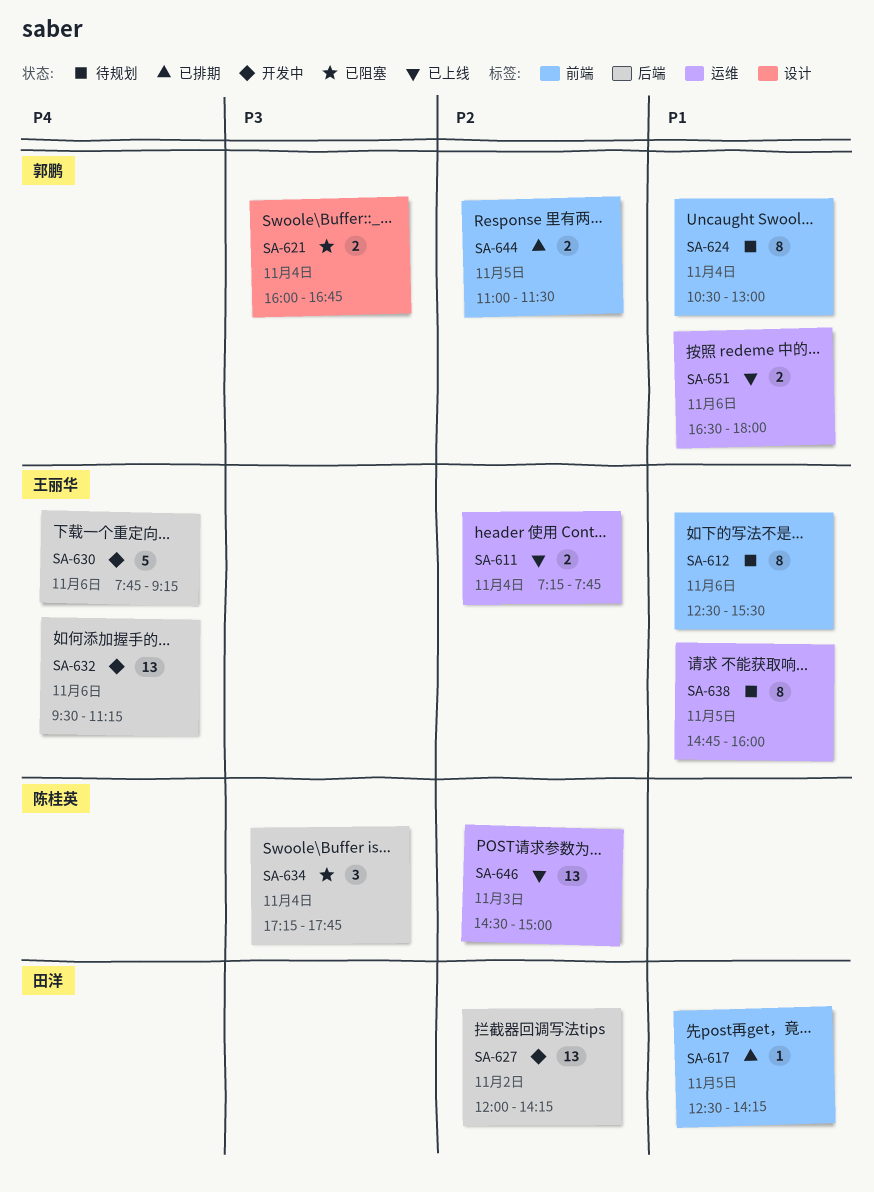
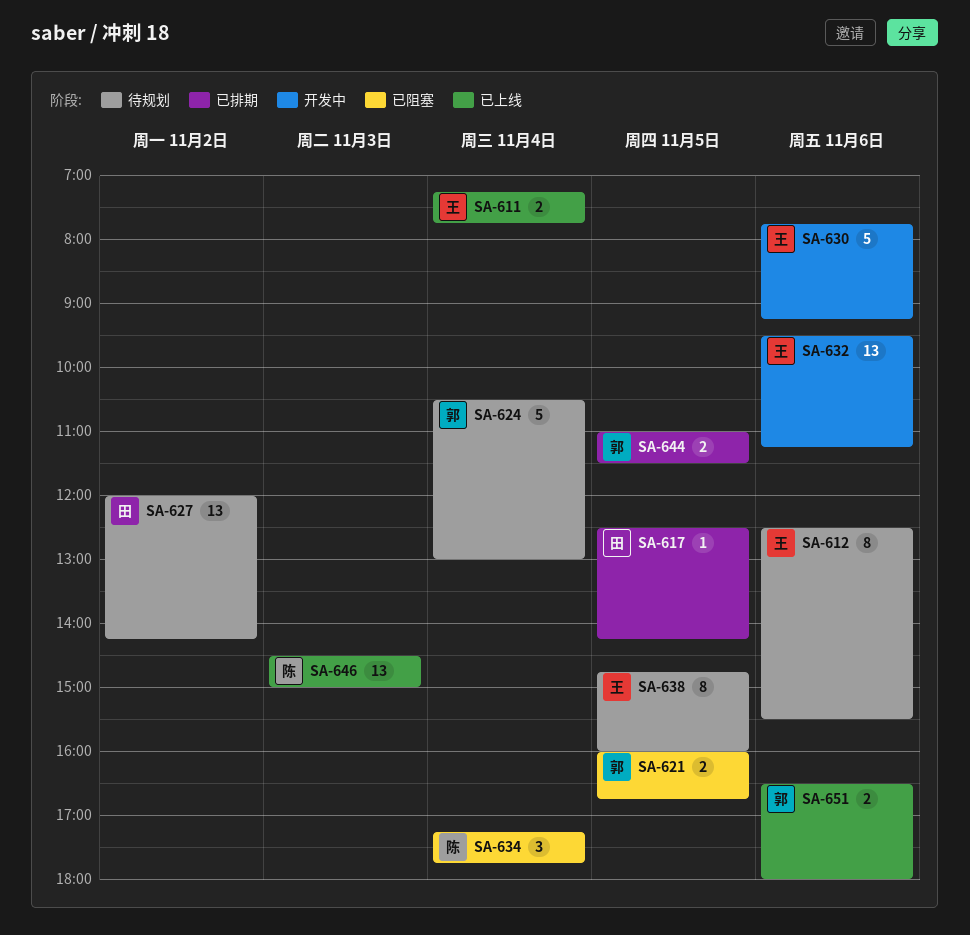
SA-621, day: Nov 4 -> Nov 5
SA-624, estimate: 8 -> 5
SA-627, status: 开发中 -> 待规划

